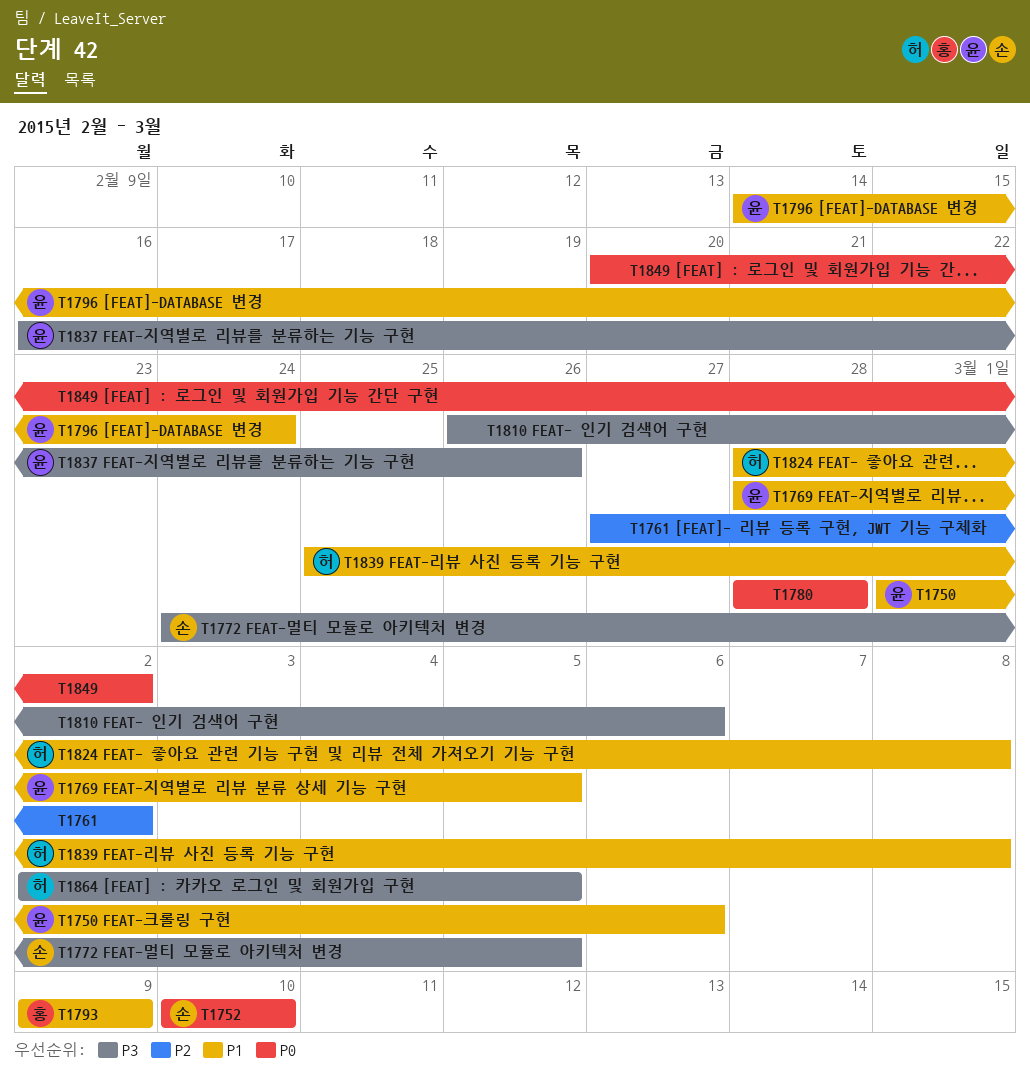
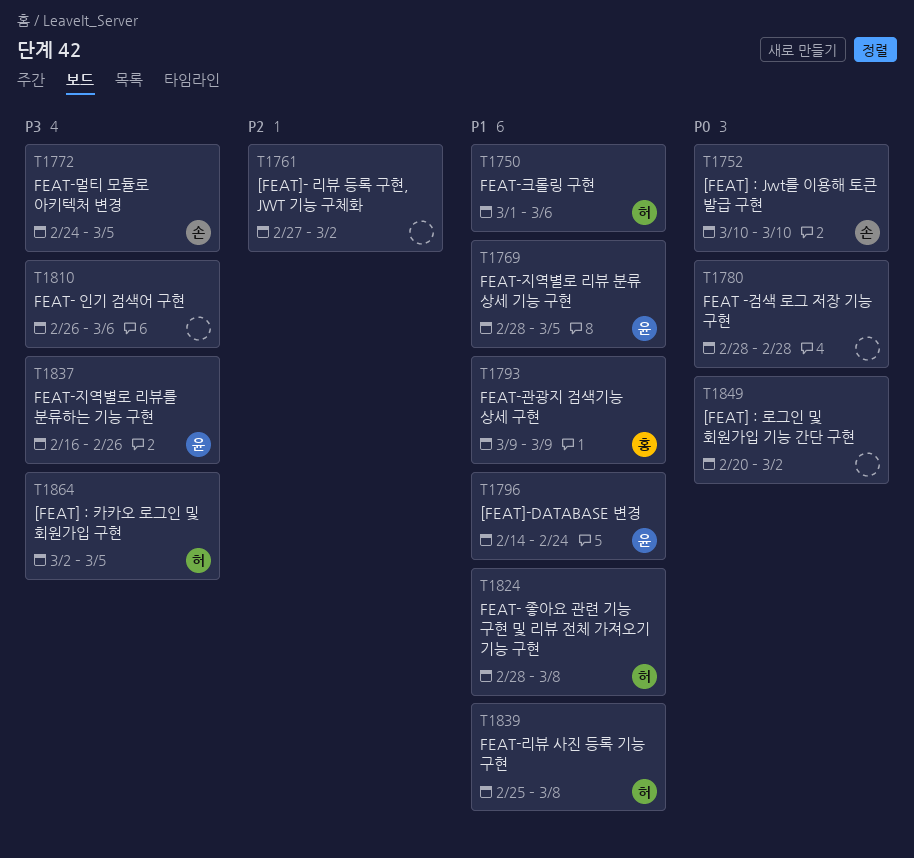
T1750, owner: 윤 -> 허

